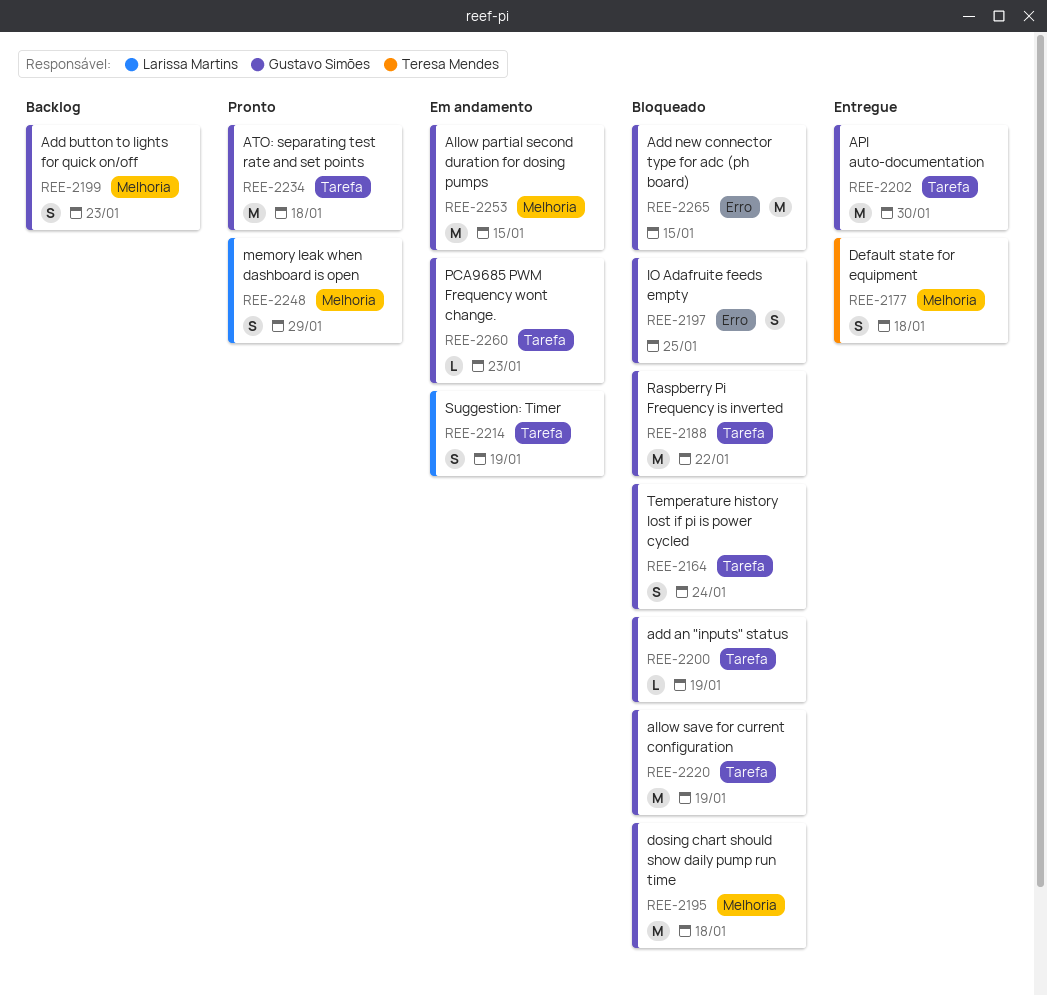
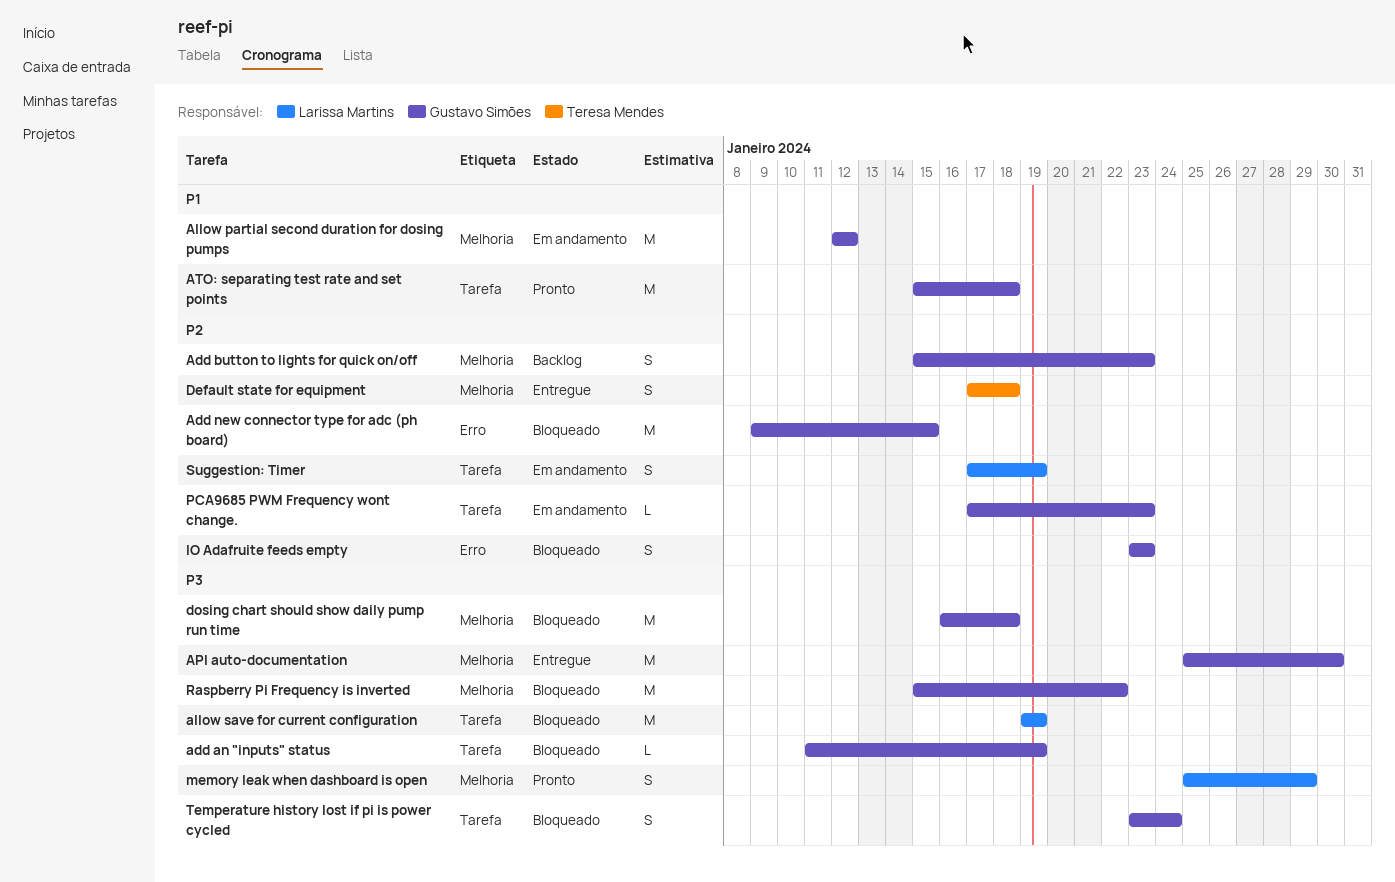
Allow partial second duration for dosing pumps, due: Jan 15 -> Jan 12
allow save for current configuration, owner: Gustavo Simões -> Larissa Martins
API auto-documentation, label: Tarefa -> Melhoria
IO Adafruite feeds empty, due: Jan 25 -> Jan 23
Raspberry Pi Frequency is inverted, label: Tarefa -> Melhoria

